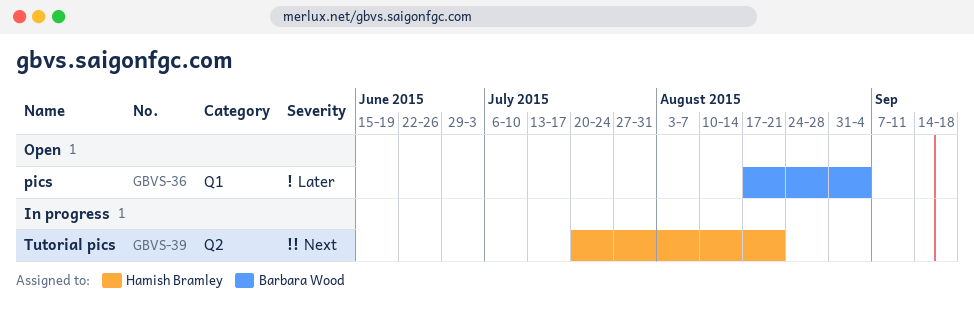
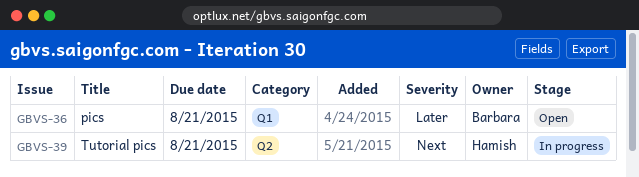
GBVS-36, due: Sep 4 -> Aug 21

